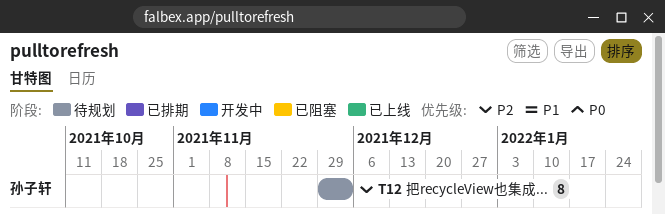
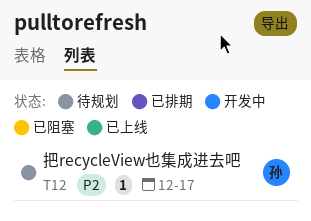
T12, estimate: 8 -> 1
T12, due: Dec 3 -> Dec 17

